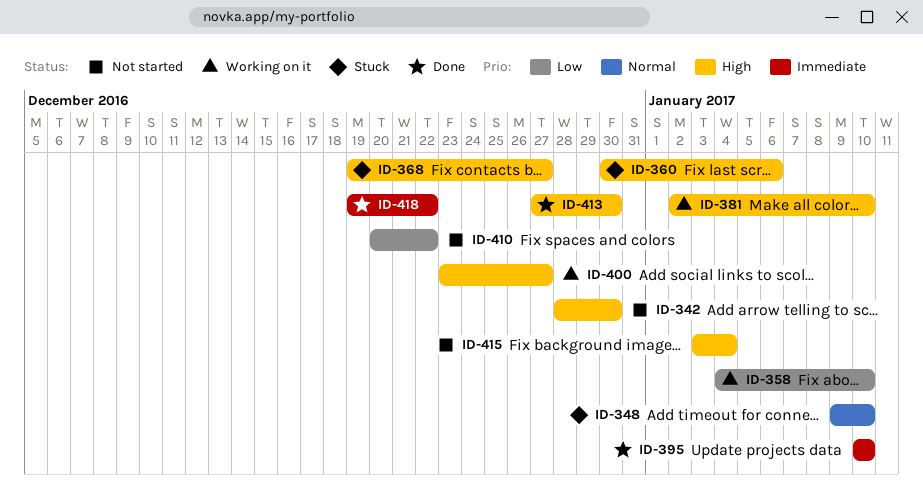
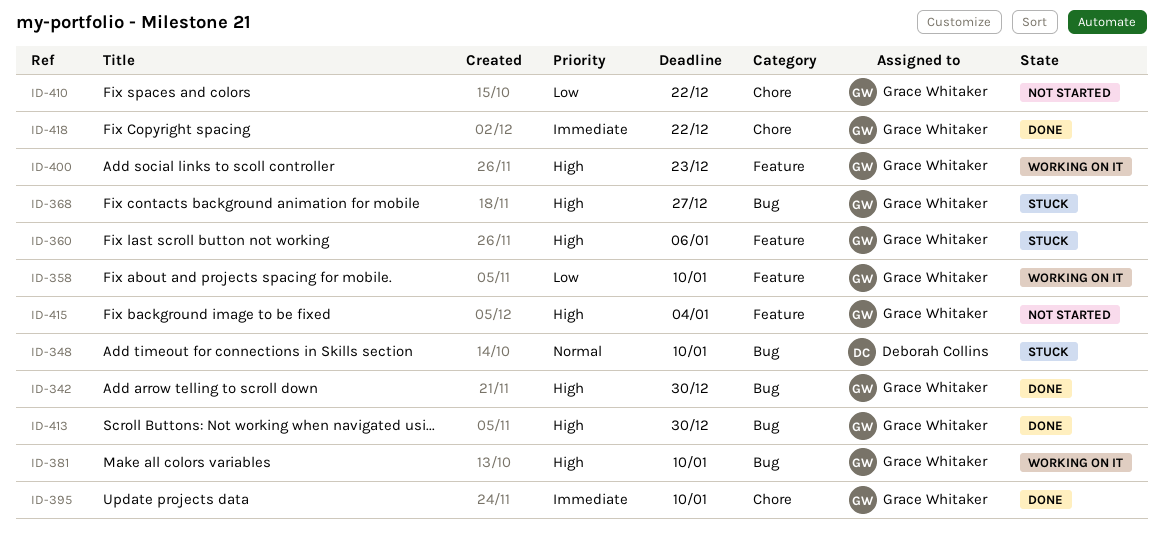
ID-342, status: Not started -> Done
ID-400, due: Dec 27 -> Dec 23

